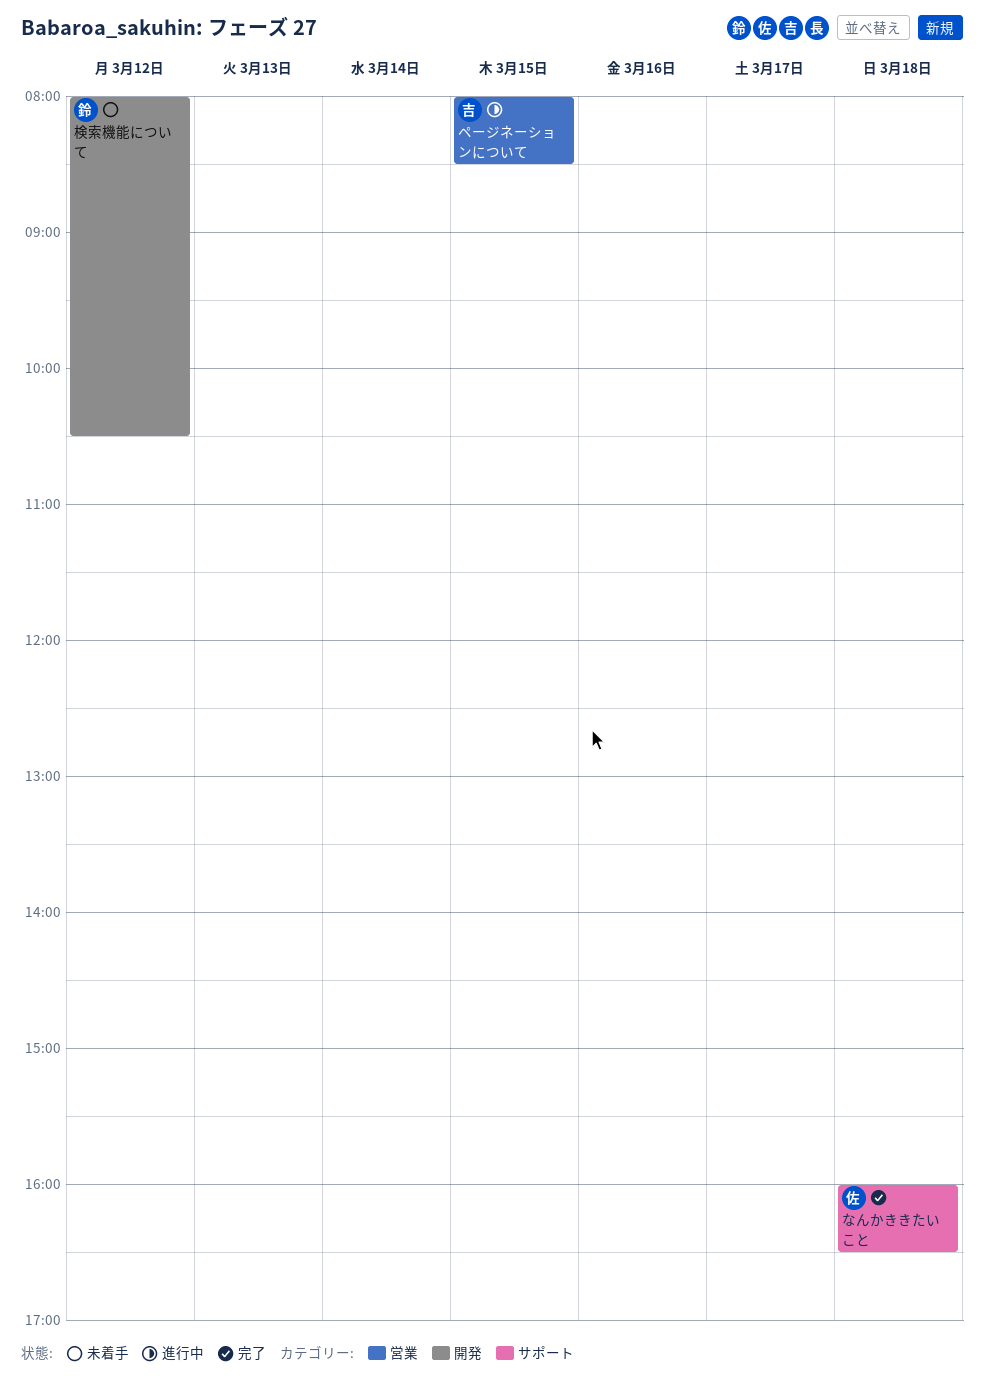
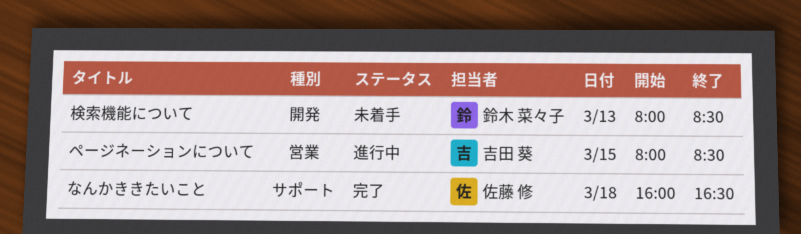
検索機能について, day: Mar 12 -> Mar 13
検索機能について, ends: 10:30 -> 08:30

